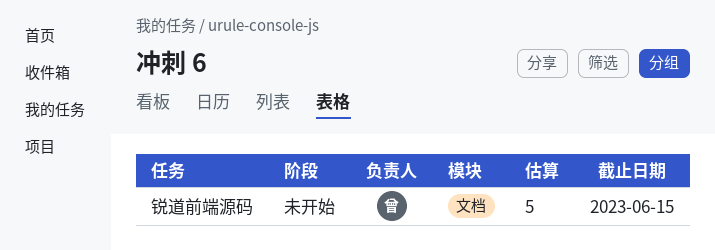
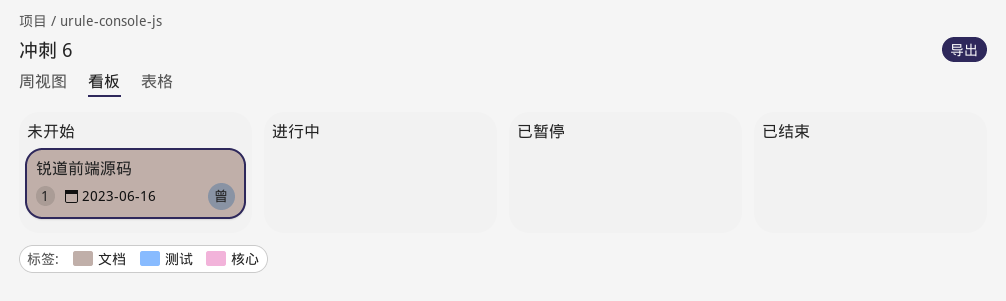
锐道前端源码, estimate: 5 -> 1
锐道前端源码, due: Jun 15 -> Jun 16

